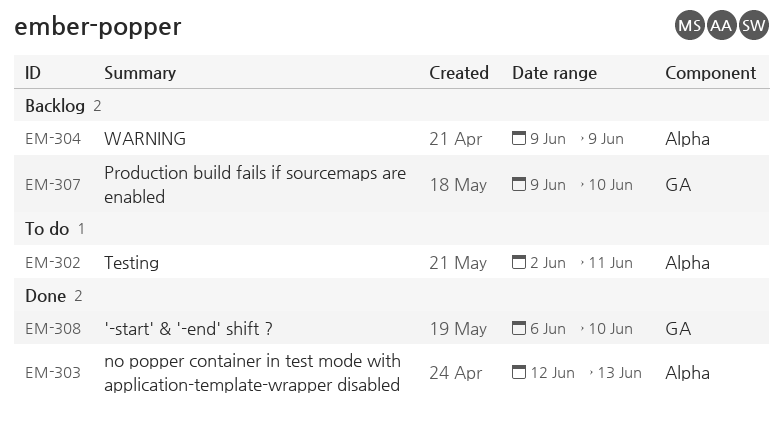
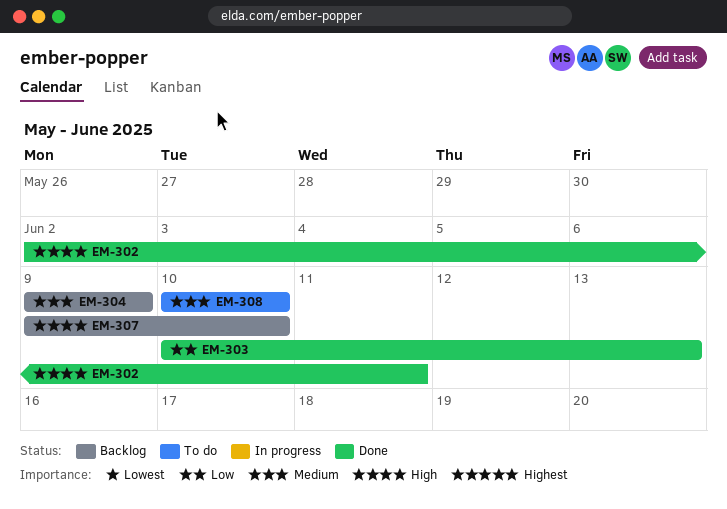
EM-302, status: To do -> Done
EM-303, start: Jun 12 -> Jun 10
EM-308, status: Done -> To do
EM-308, start: Jun 6 -> Jun 10

